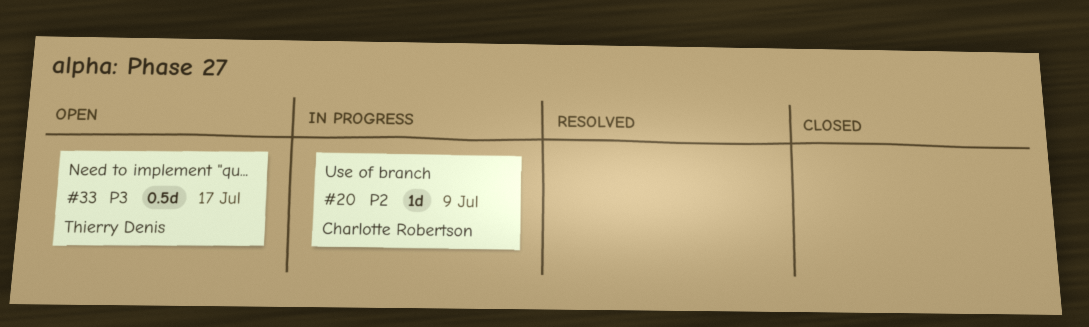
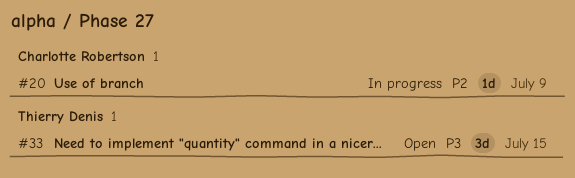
#33, estimate: 0.5d -> 3d
#33, due: Jul 17 -> Jul 15

